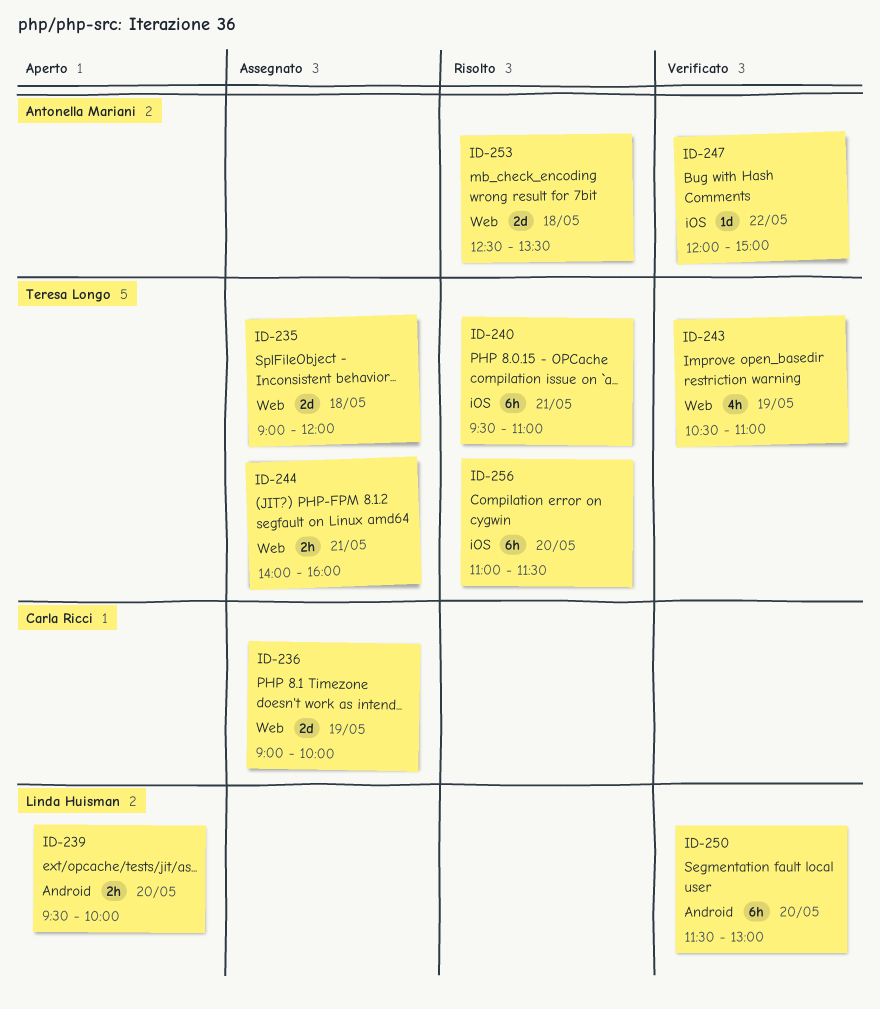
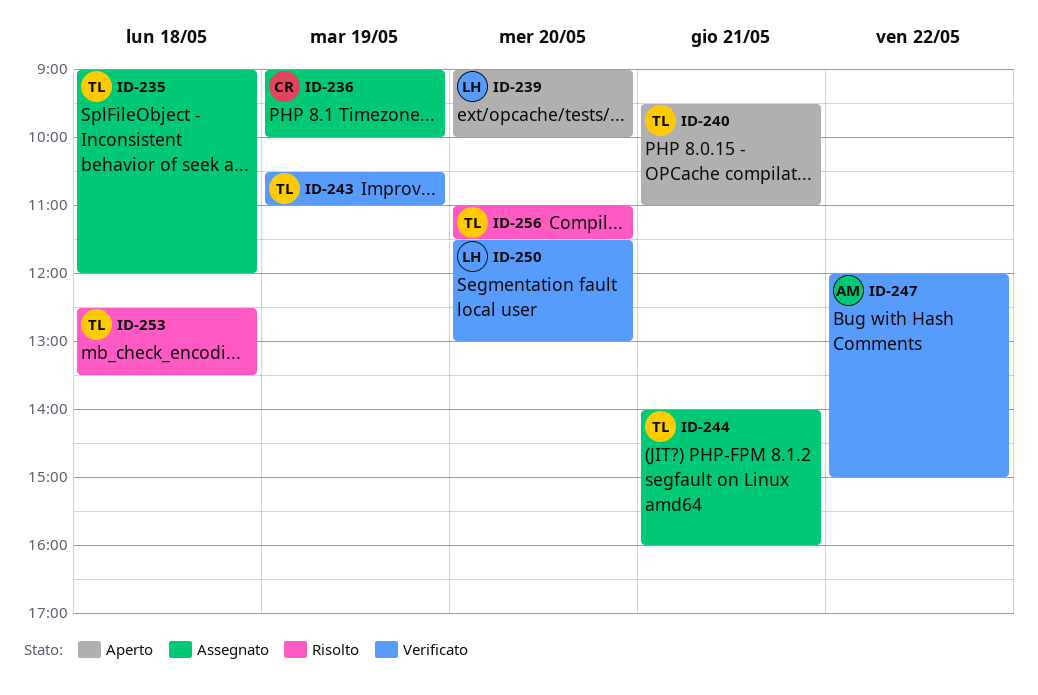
ID-239, begins: 09:30 -> 09:00
ID-240, status: Risolto -> Aperto
ID-253, owner: Antonella Mariani -> Teresa Longo

